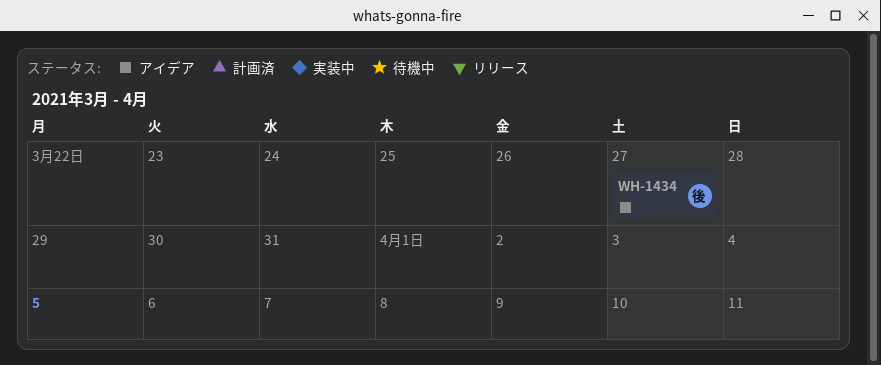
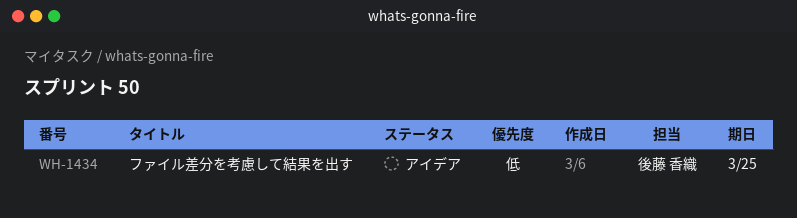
WH-1434, due: Mar 27 -> Mar 25

